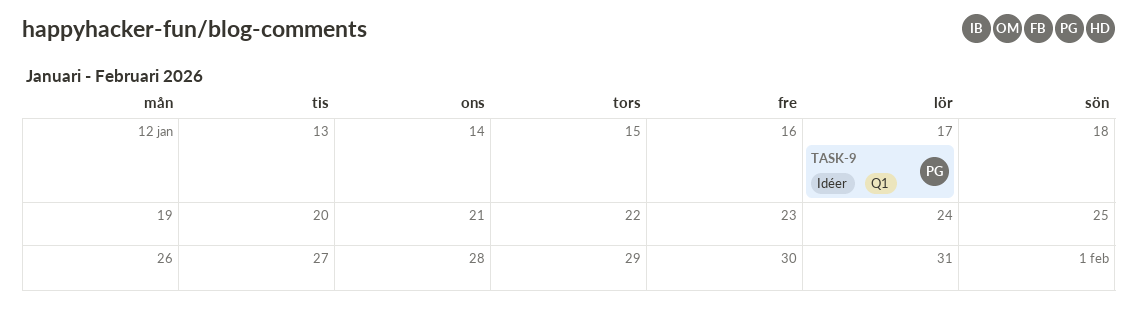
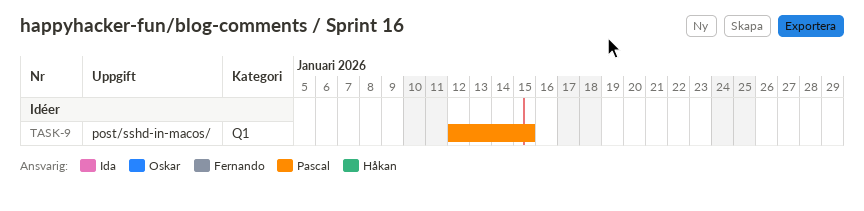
TASK-9, due: Jan 17 -> Jan 15

